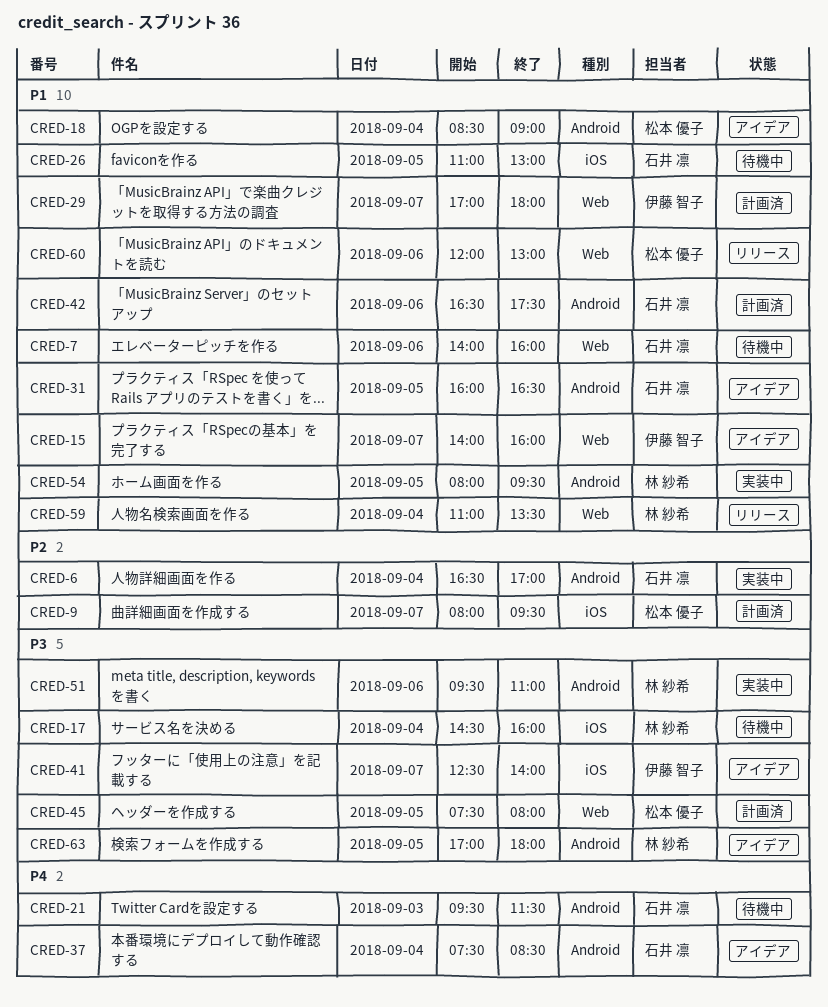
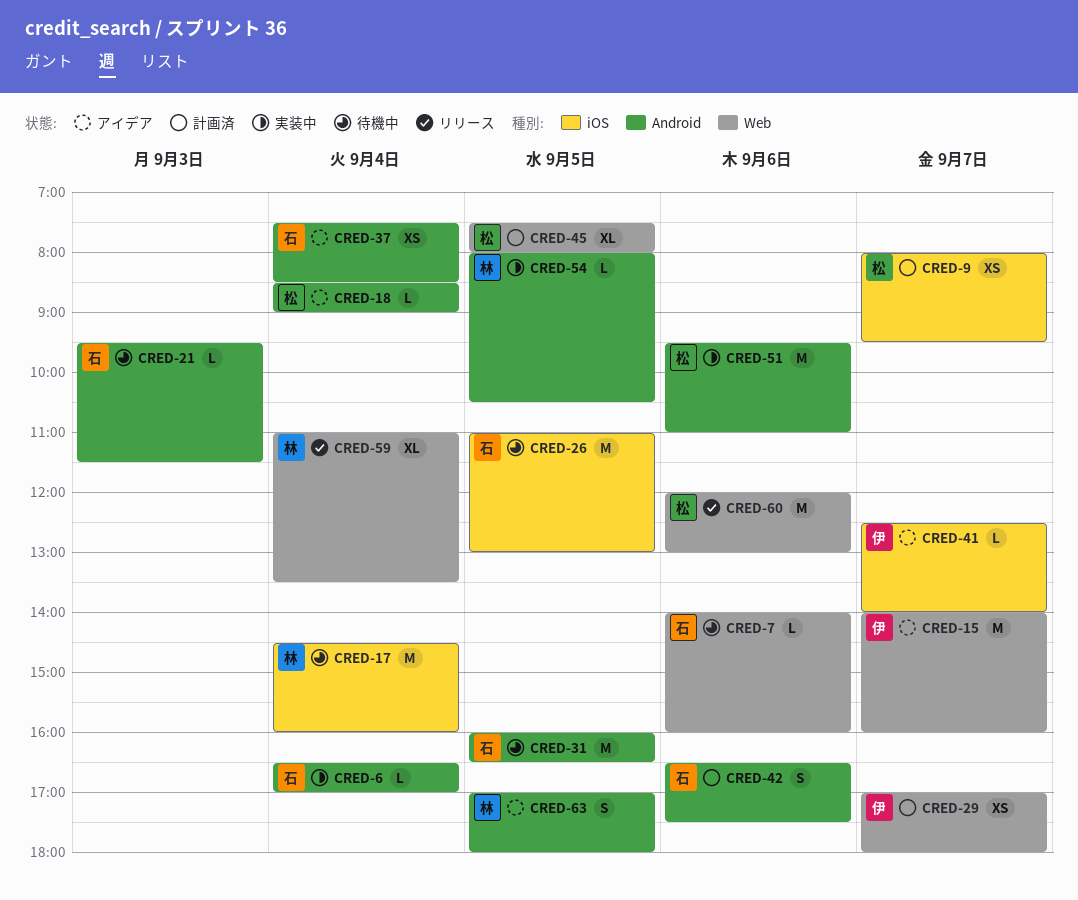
CRED-31, status: アイデア -> 待機中
CRED-51, owner: 林 紗希 -> 松本 優子
CRED-54, ends: 09:30 -> 10:30

